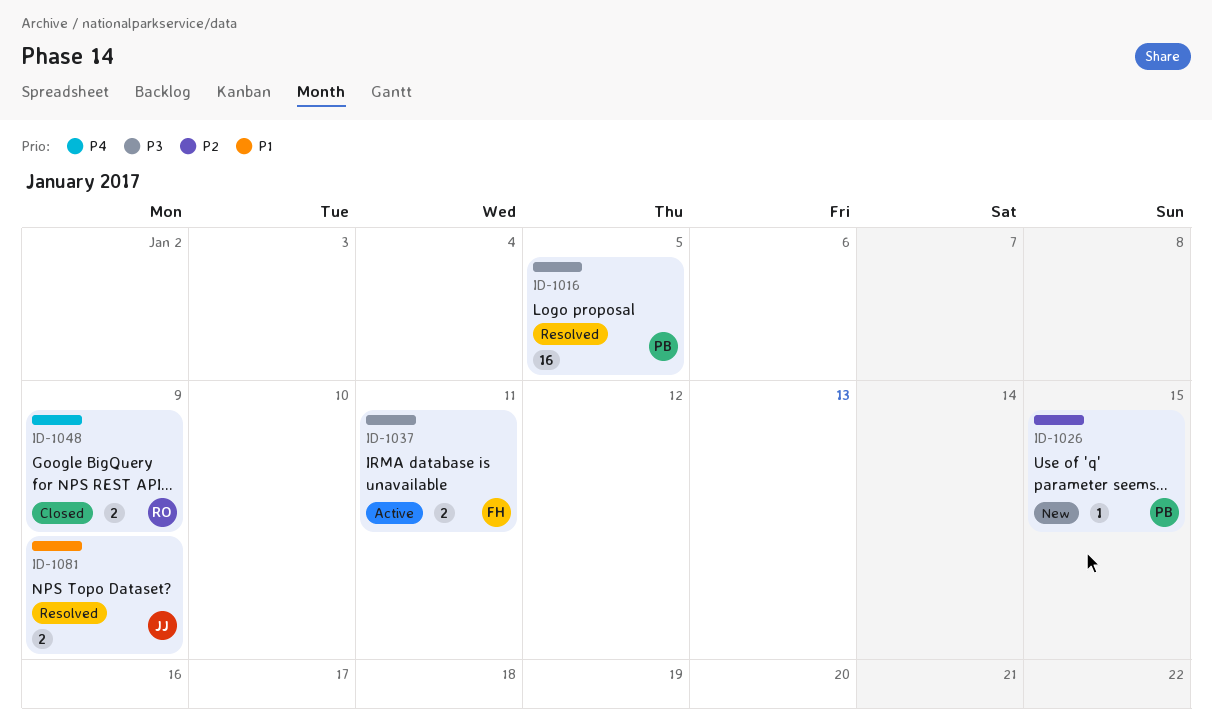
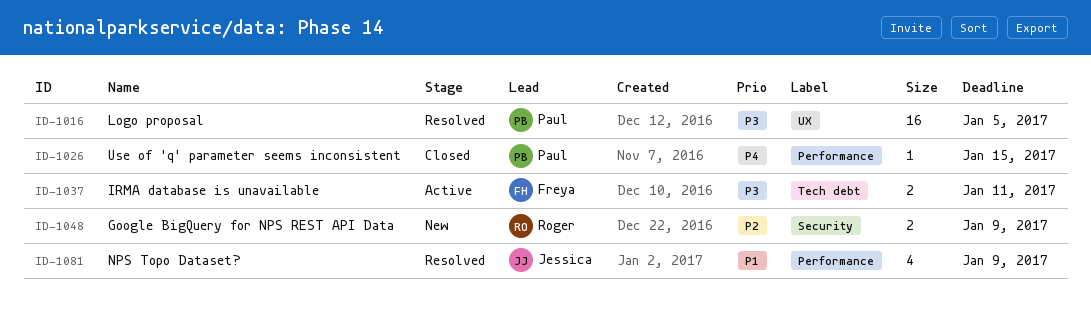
ID-1026, status: New -> Closed
ID-1026, priority: P2 -> P4
ID-1048, status: Closed -> New
ID-1048, priority: P4 -> P2
ID-1081, estimate: 2 -> 4

